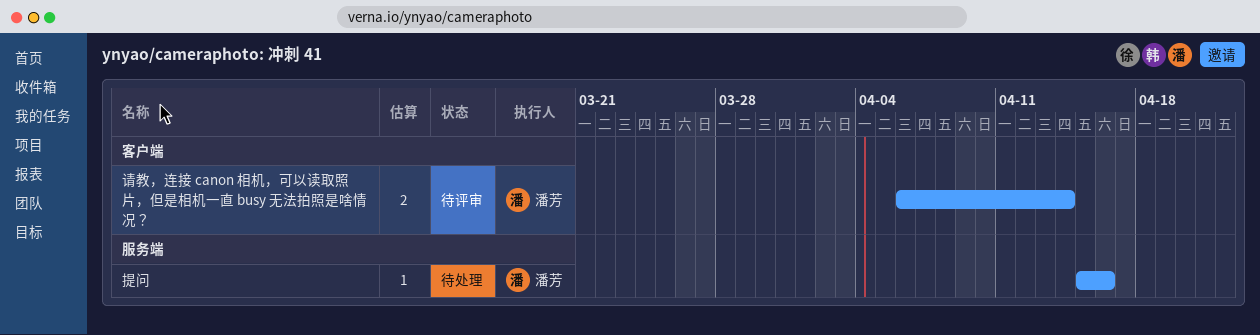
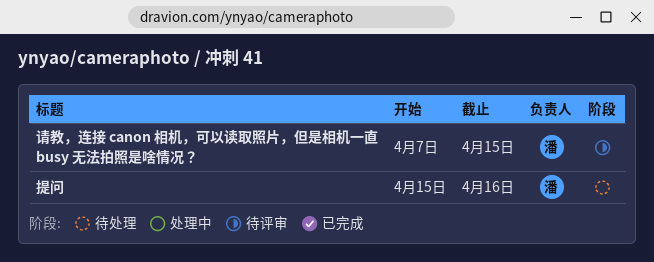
请教，连接 canon 相机，可以读取照片，但是相机一直 busy 无法拍照是啥情况？, start: Apr 6 -> Apr 7
请教，连接 canon 相机，可以读取照片，但是相机一直 busy 无法拍照是啥情况？, due: Apr 14 -> Apr 15

